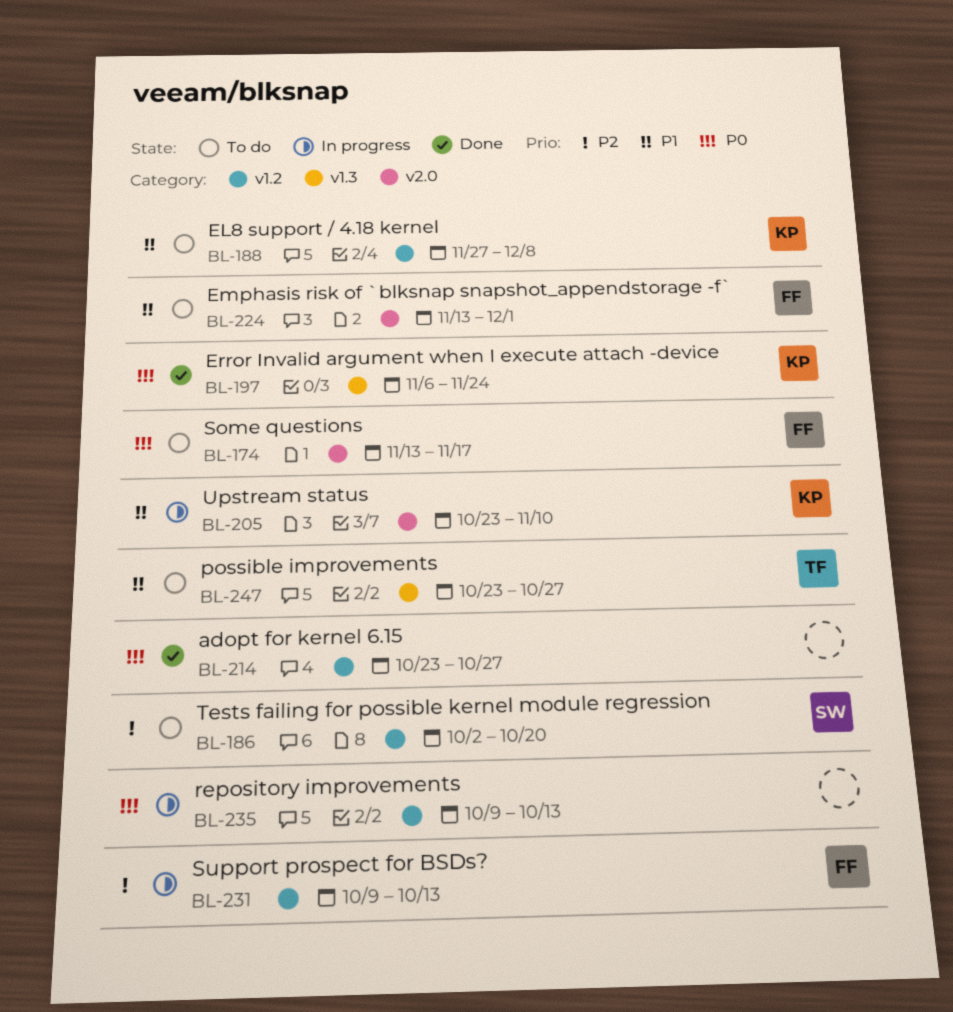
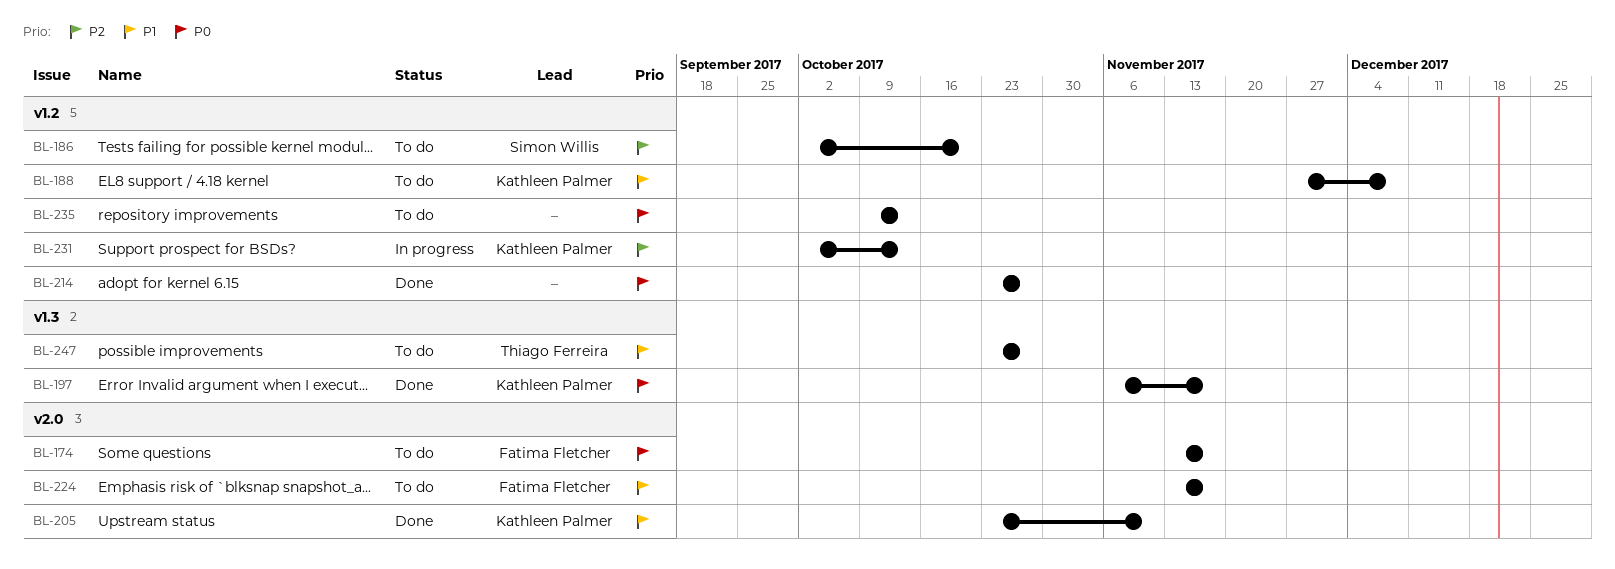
BL-197, due: Nov 24 -> Nov 17
BL-205, status: In progress -> Done
BL-224, due: Dec 1 -> Nov 17
BL-231, owner: Fatima Fletcher -> Kathleen Palmer
BL-231, start: Oct 9 -> Oct 2
BL-235, status: In progress -> To do

